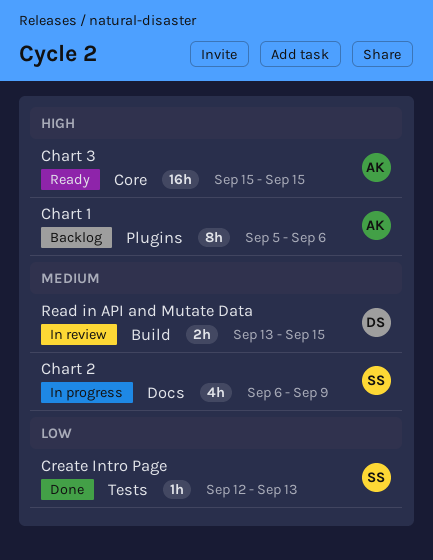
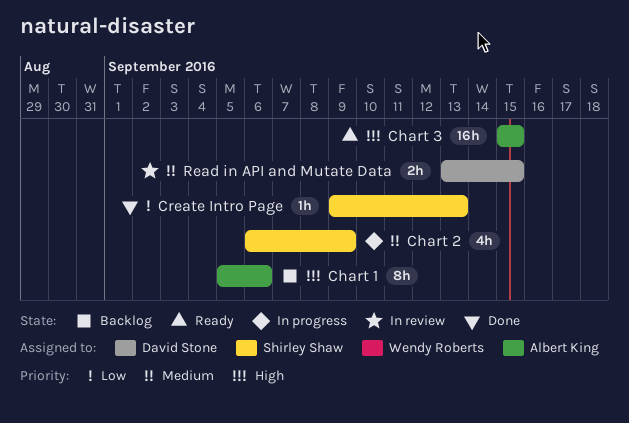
Create Intro Page, start: Sep 12 -> Sep 9

